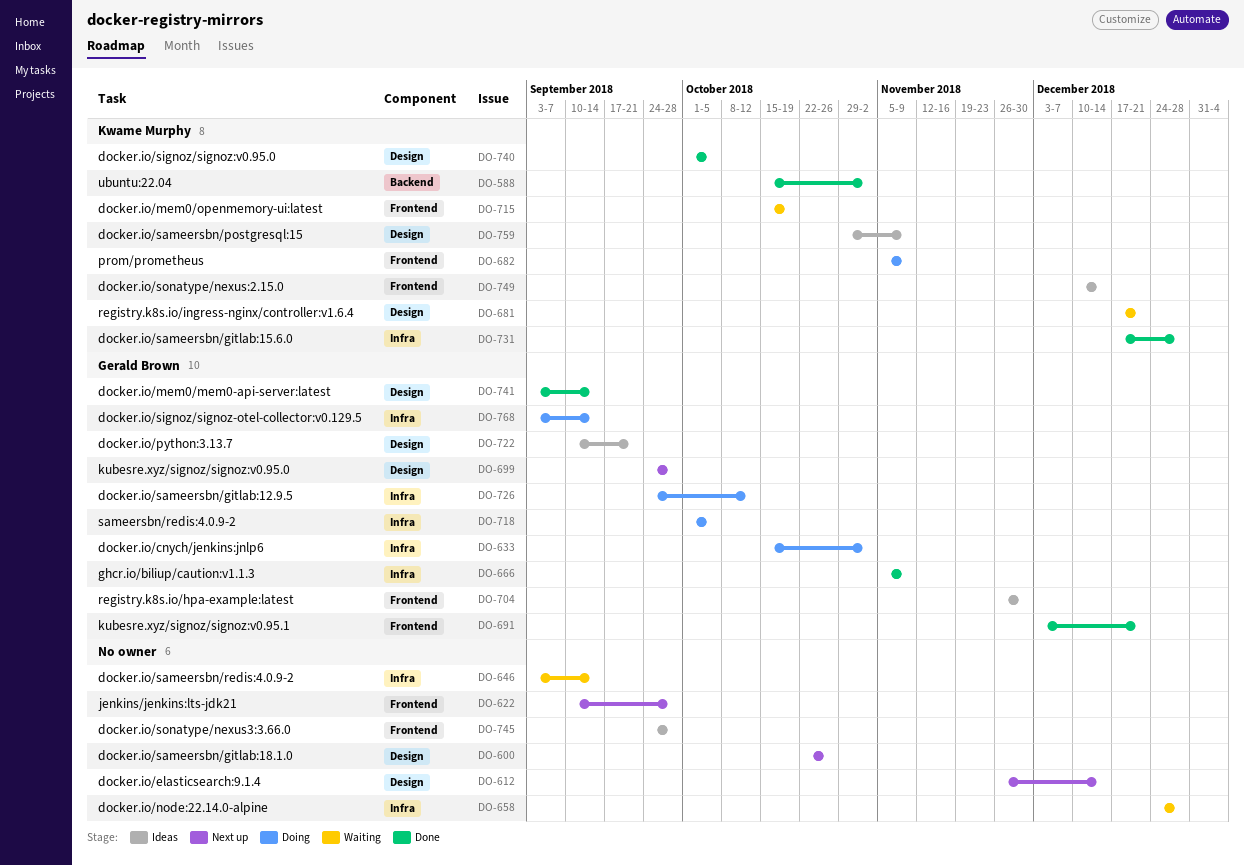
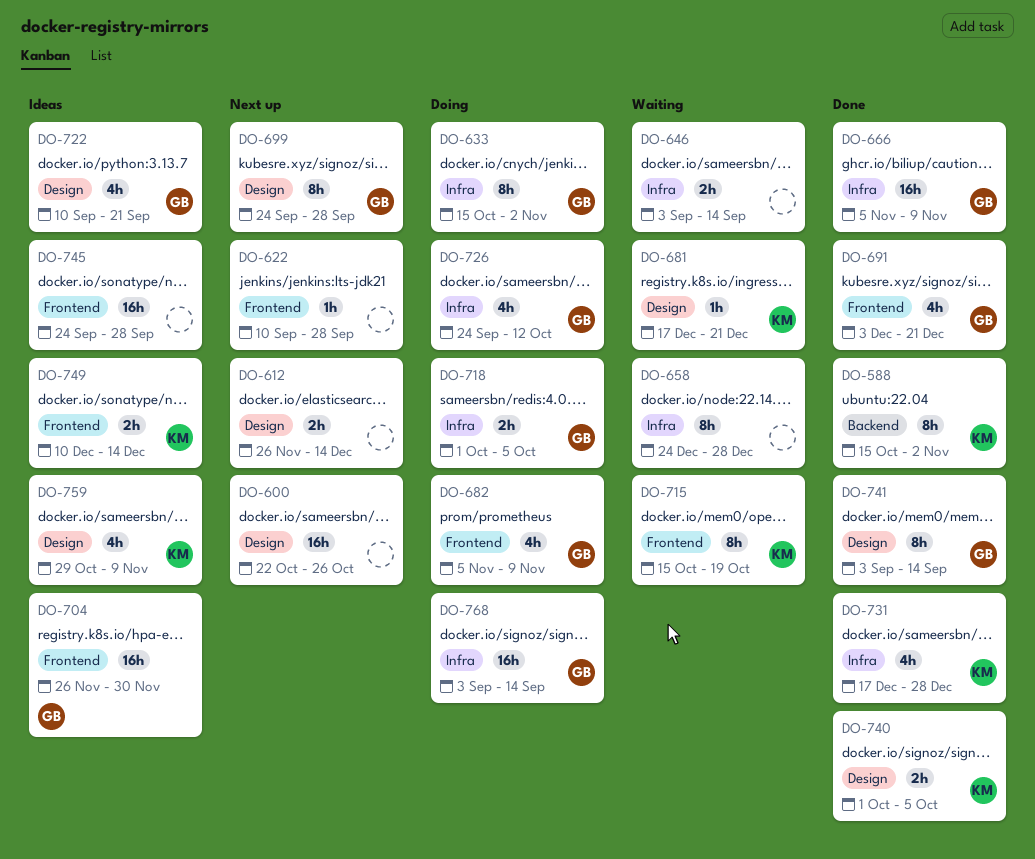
DO-682, owner: Kwame Murphy -> Gerald Brown

